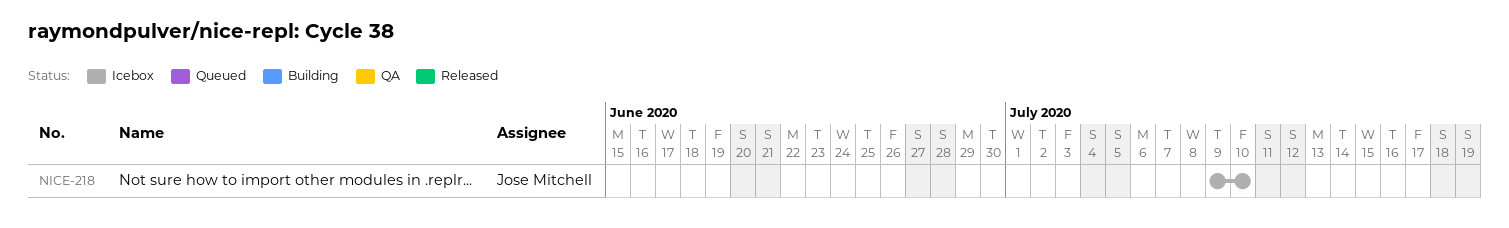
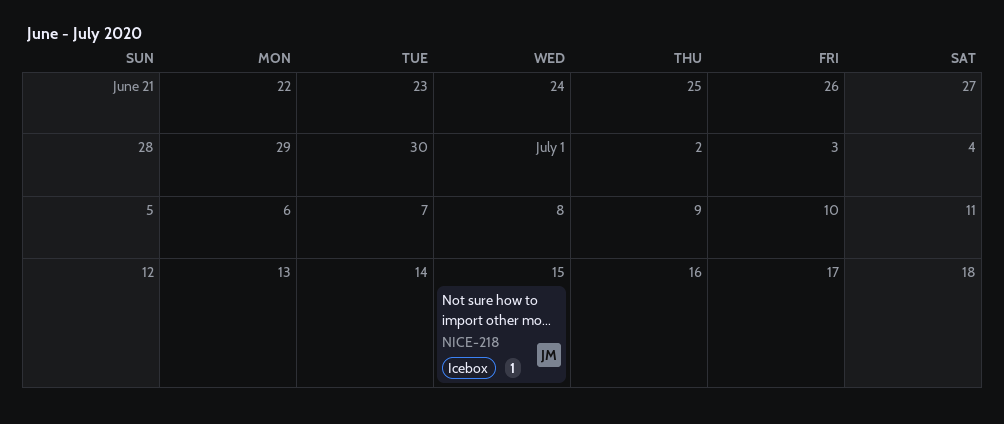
NICE-218, due: Jul 10 -> Jul 15

